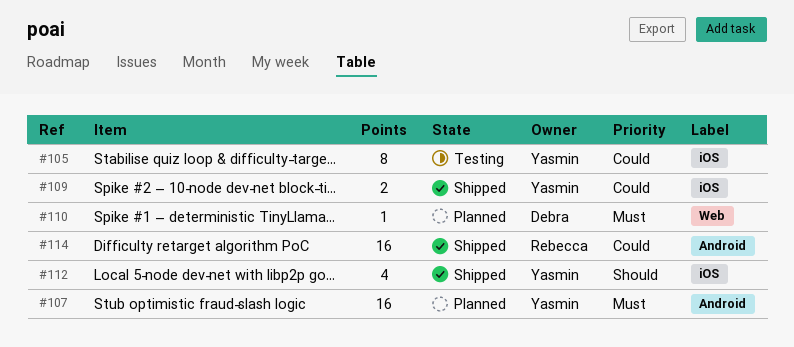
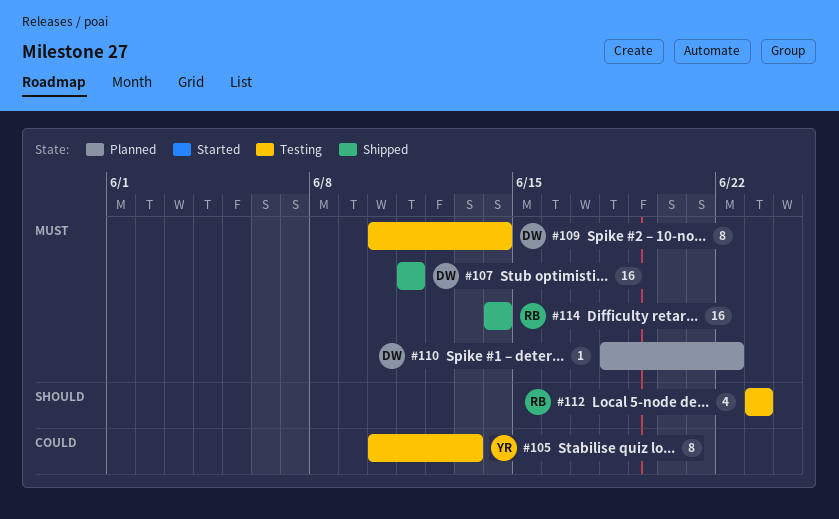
#107, status: Planned -> Shipped
#107, owner: Yasmin -> Debra
#109, status: Shipped -> Testing
#109, owner: Yasmin -> Debra
#109, priority: Could -> Must
#109, estimate: 2 -> 8
#112, status: Shipped -> Testing
#112, owner: Yasmin -> Rebecca
#114, priority: Could -> Must

